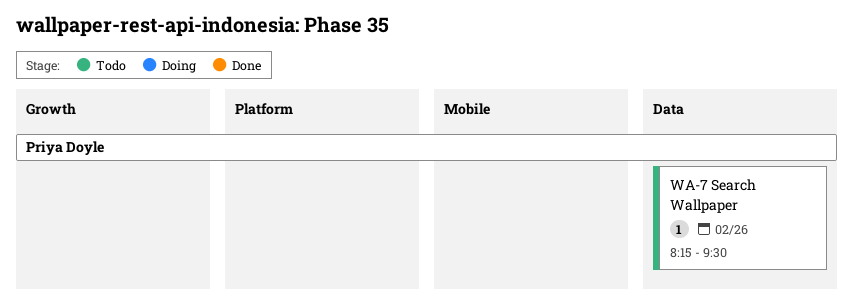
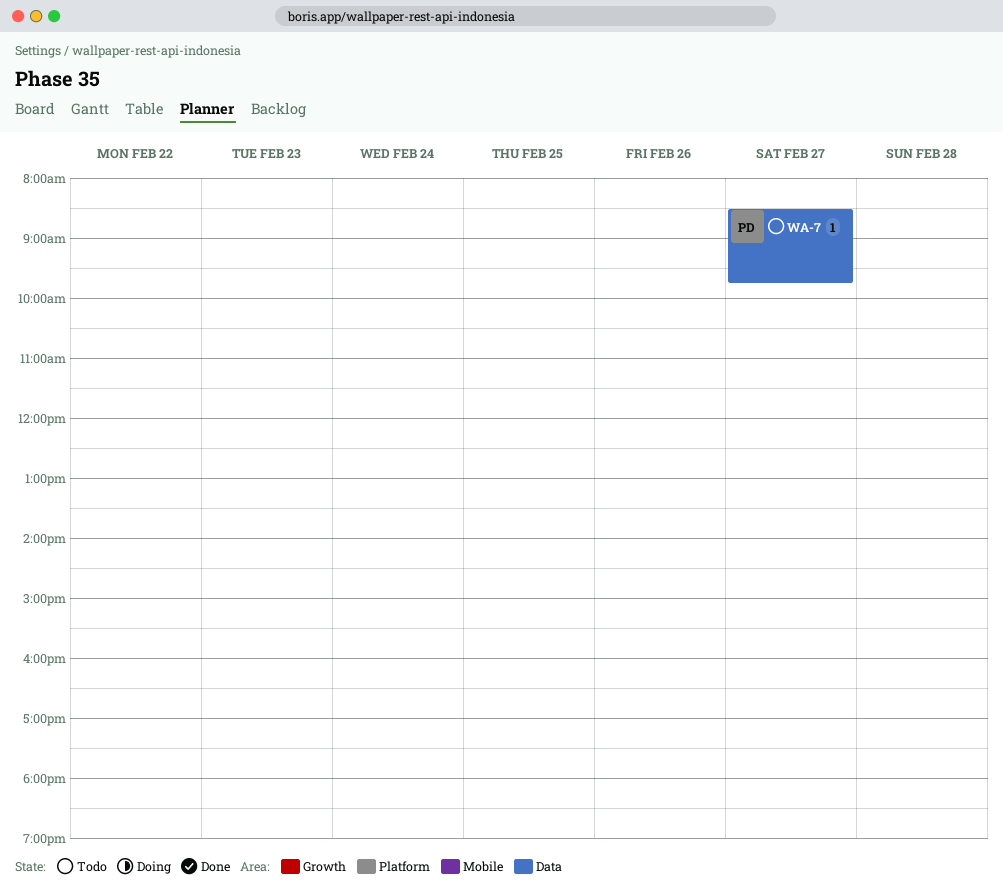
WA-7, day: Feb 26 -> Feb 27
WA-7, begins: 08:15 -> 08:30
WA-7, ends: 09:30 -> 09:45

